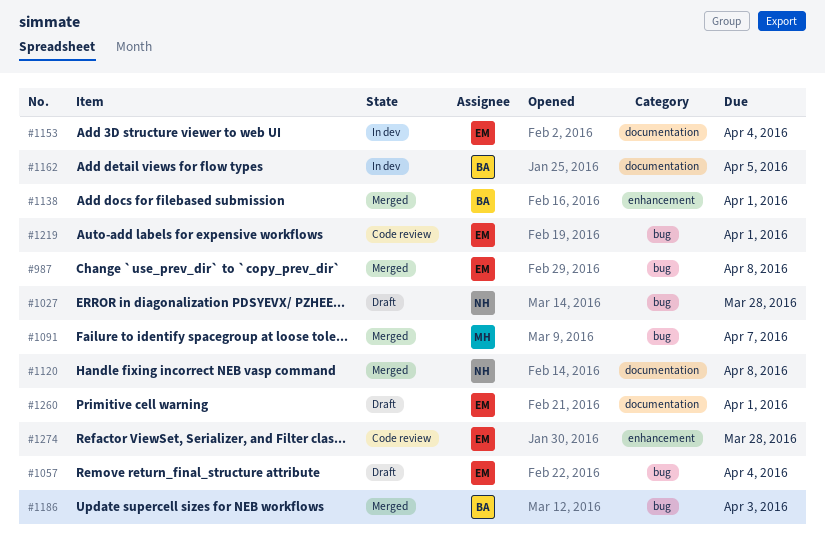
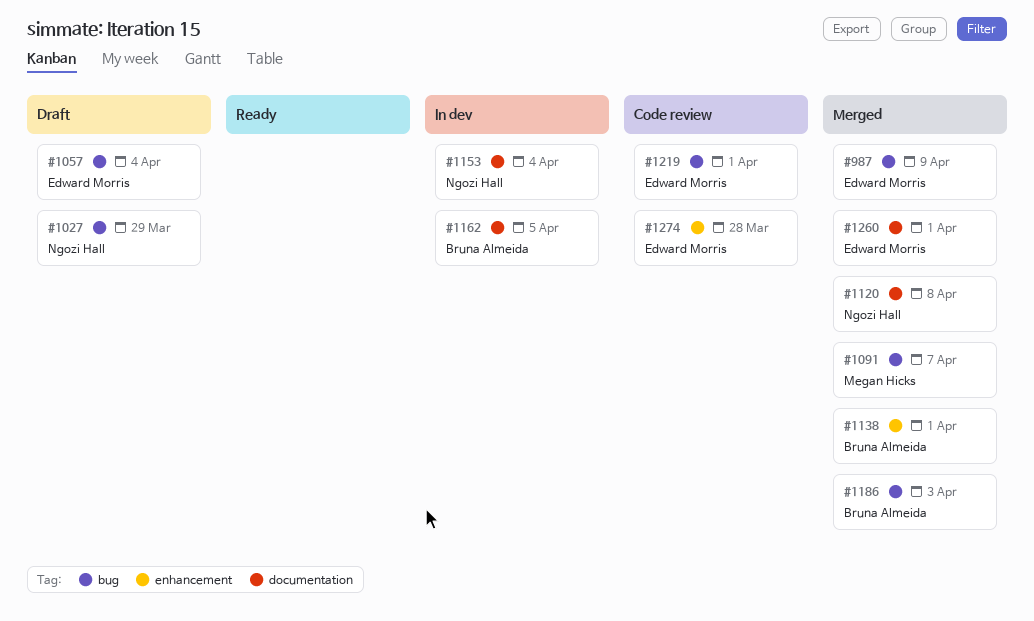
#987, due: Apr 8 -> Apr 9
#1027, due: Mar 28 -> Mar 29
#1153, owner: Edward Morris -> Ngozi Hall
#1260, status: Draft -> Merged

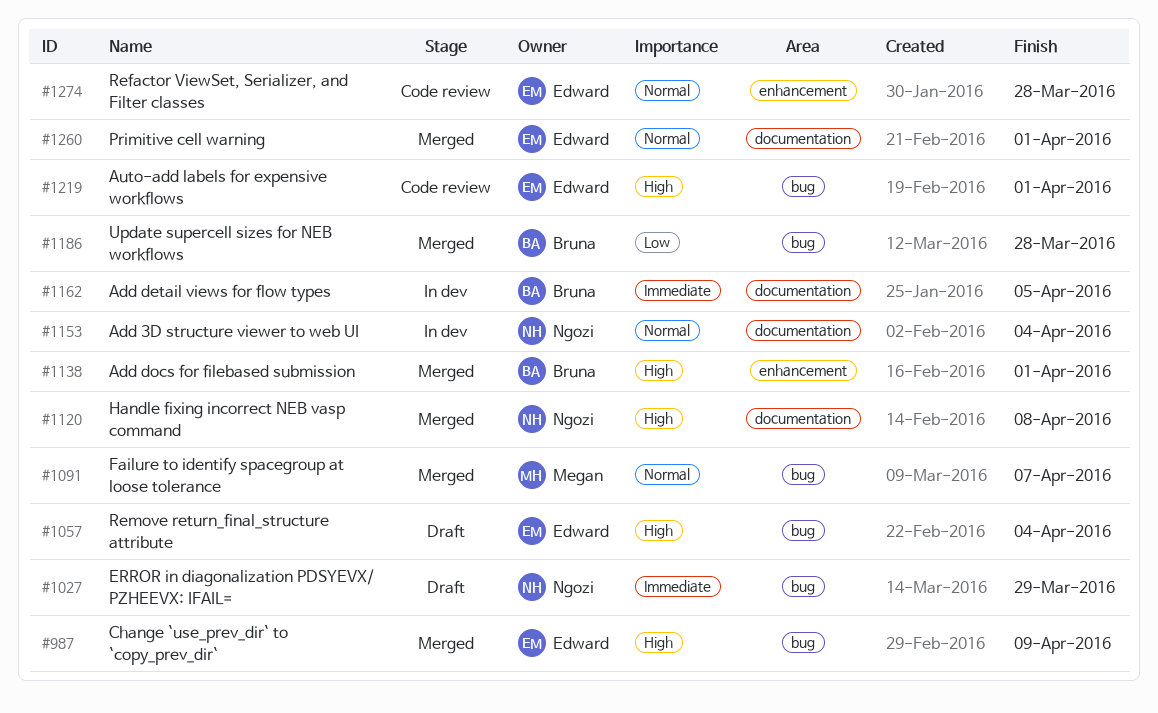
#1186, due: Apr 3 -> Mar 28

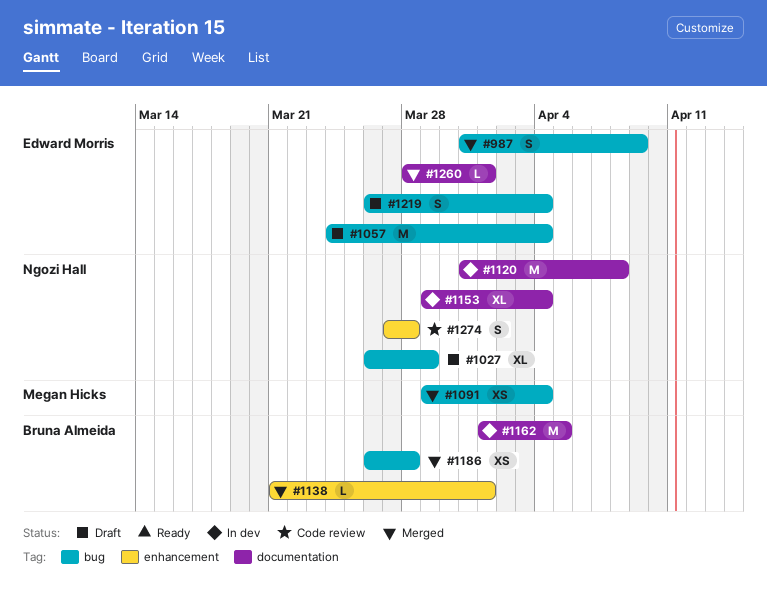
#1091, due: Apr 7 -> Apr 4
#1120, status: Merged -> In dev
#1219, status: Code review -> Draft
#1219, due: Apr 1 -> Apr 4
#1274, owner: Edward Morris -> Ngozi Hall

